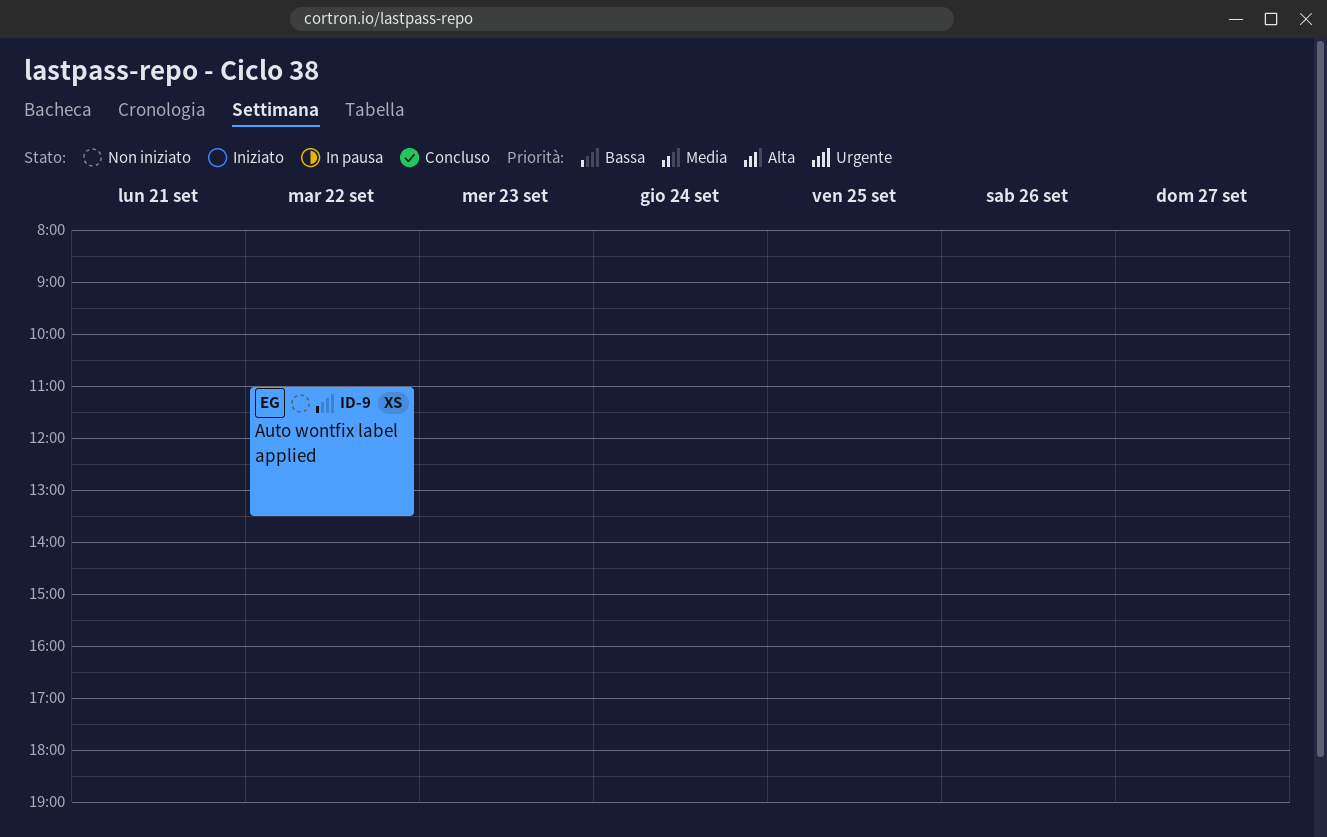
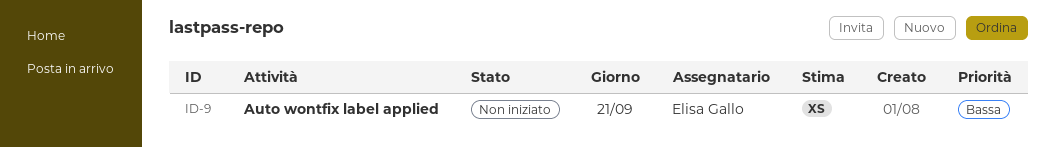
ID-9, day: Sep 22 -> Sep 21

